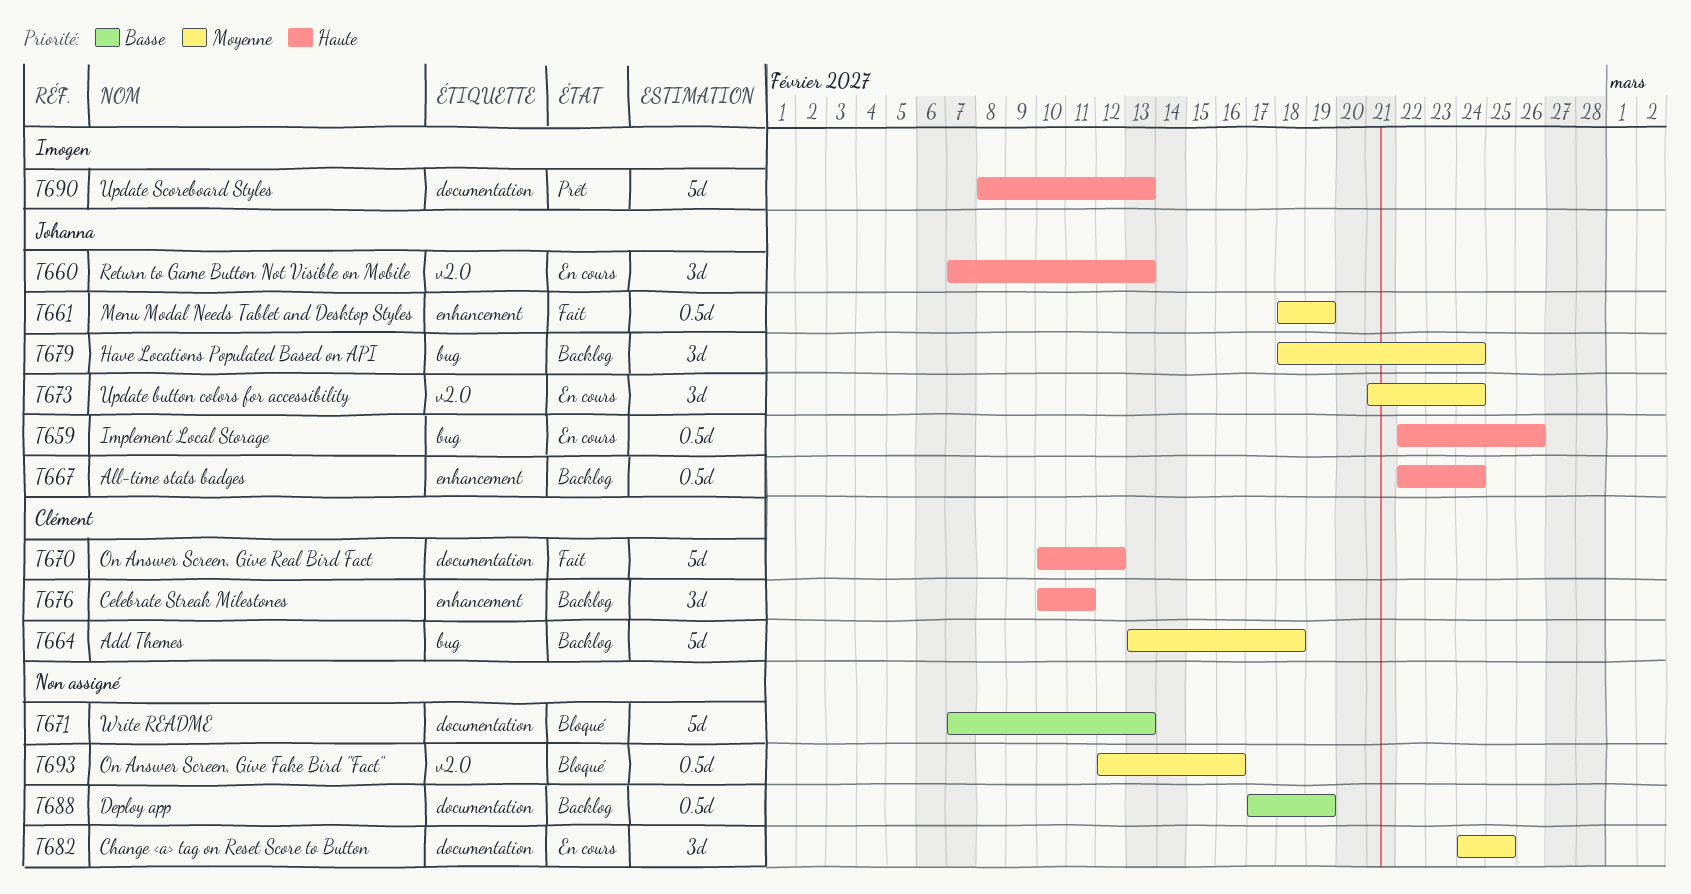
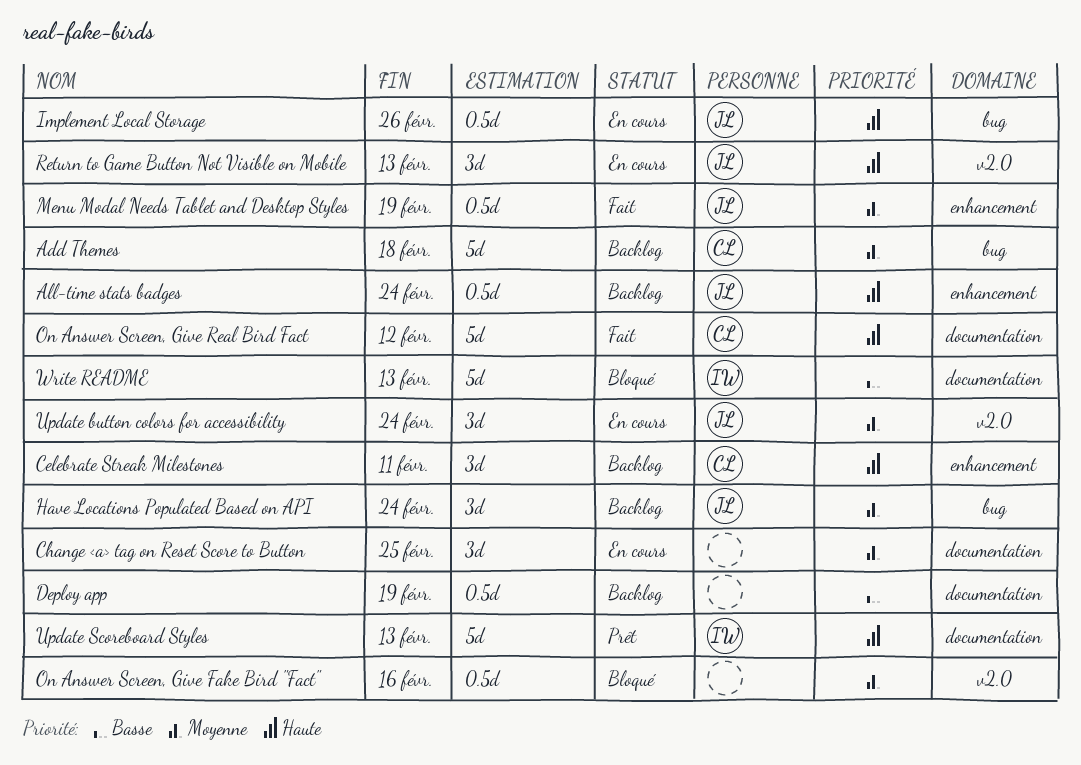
Write README, owner: none -> Imogen

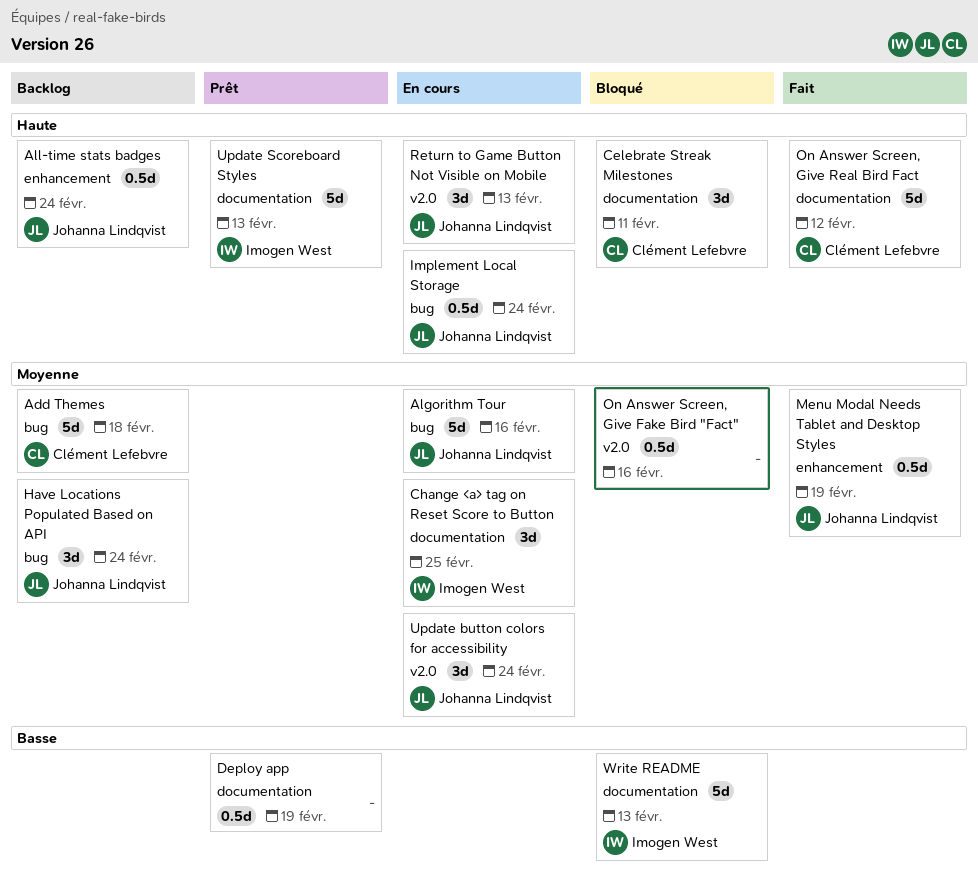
Algorithm Tour: none -> present
Celebrate Streak Milestones, status: Backlog -> Bloqué
Celebrate Streak Milestones, label: enhancement -> documentation
Change <a> tag on Reset Score to Button, owner: none -> Imogen West
Deploy app, status: Backlog -> Prêt
Implement Local Storage, due: Feb 26 -> Feb 24

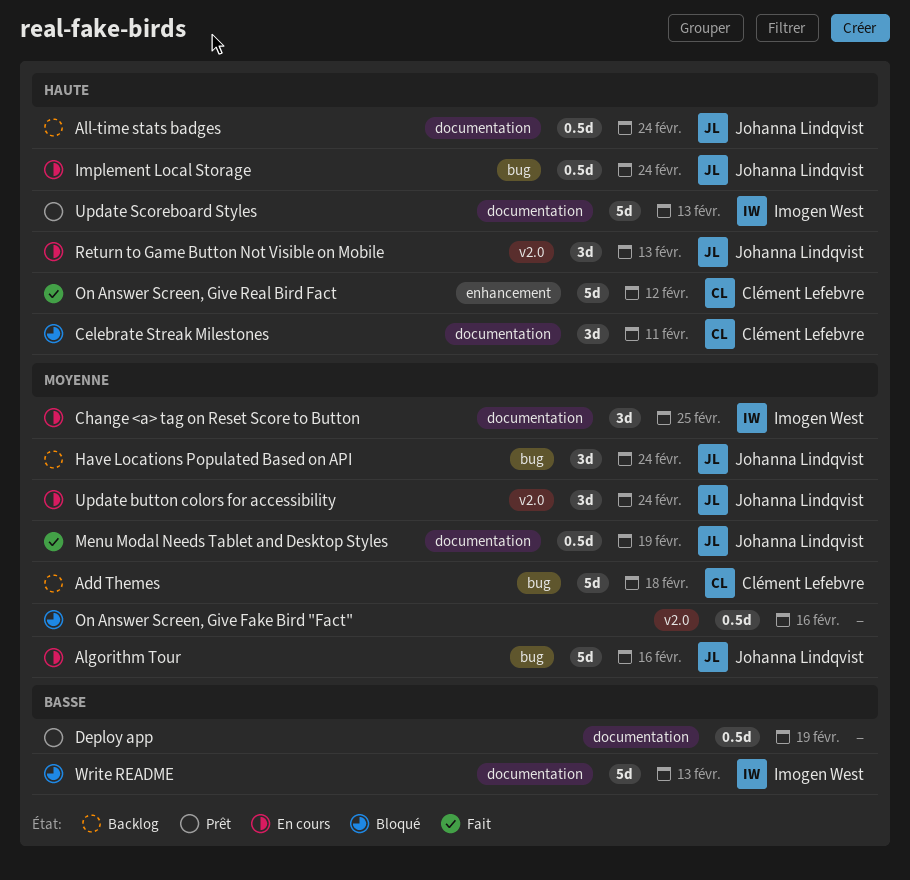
All-time stats badges, label: enhancement -> documentation
Menu Modal Needs Tablet and Desktop Styles, label: enhancement -> documentation
On Answer Screen, Give Real Bird Fact, label: documentation -> enhancement

